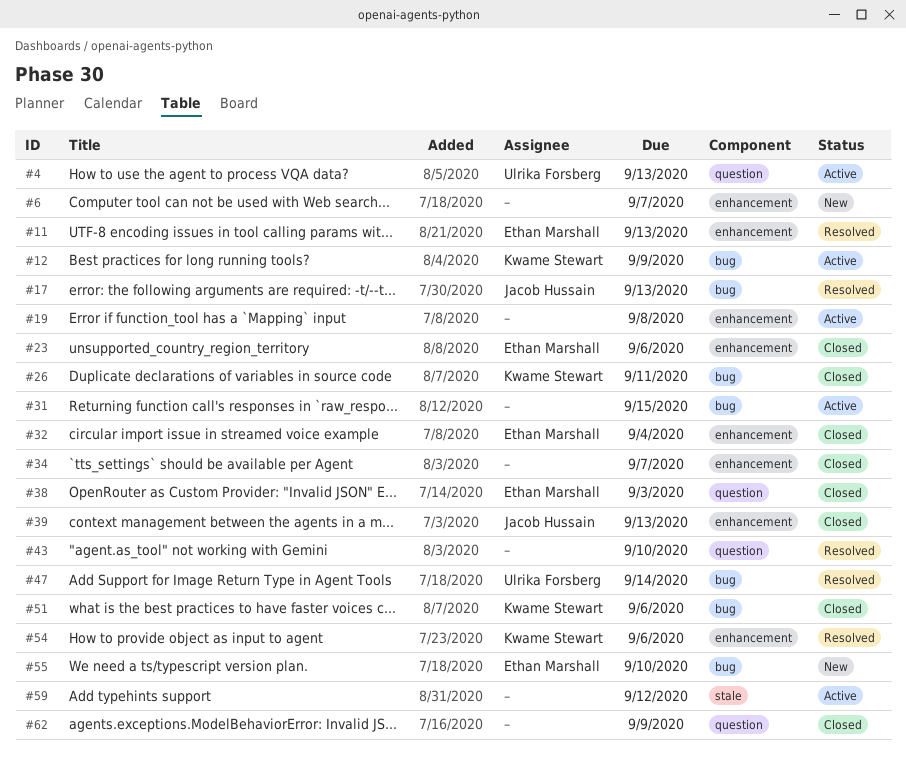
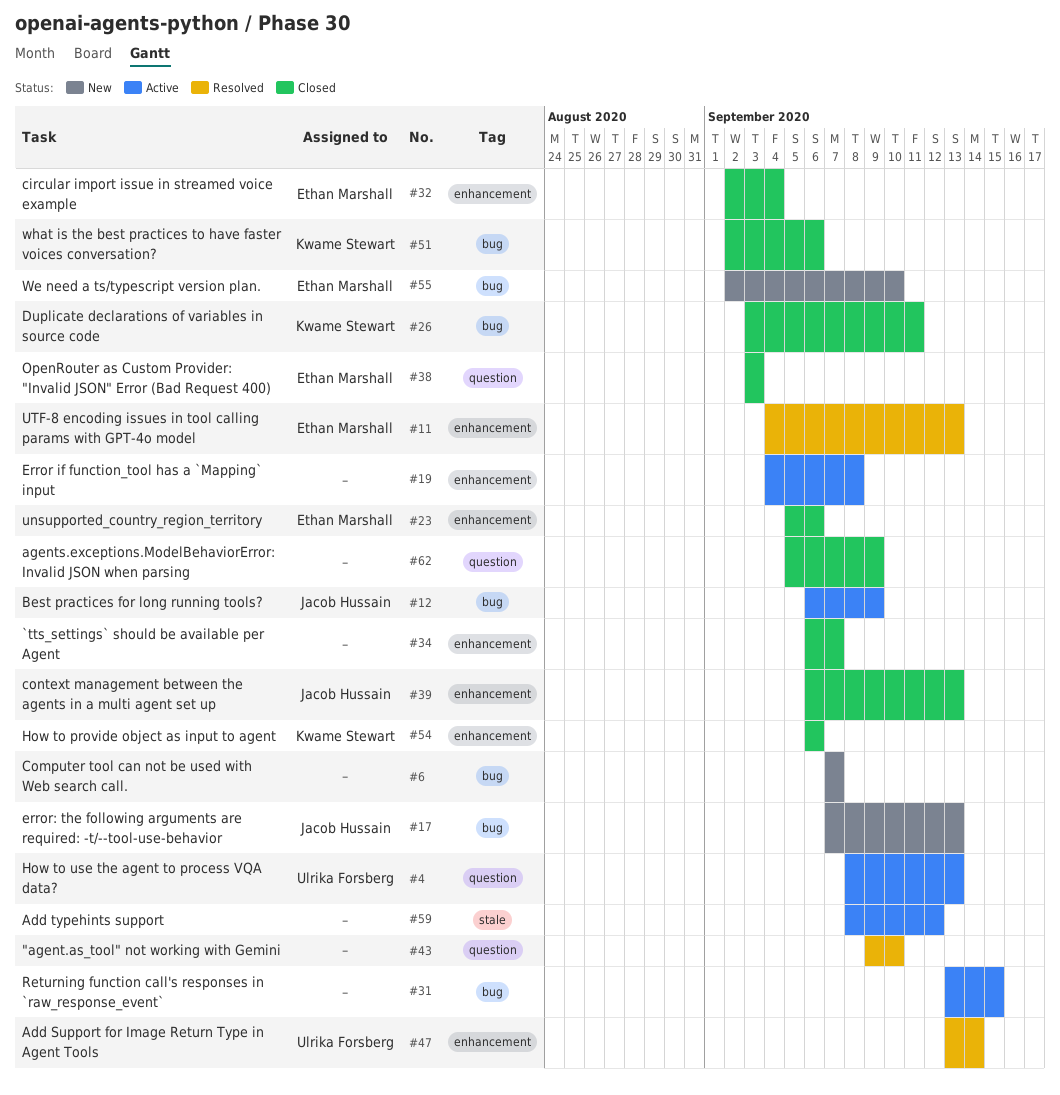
#6, label: enhancement -> bug
#12, owner: Kwame Stewart -> Jacob Hussain
#17, status: Resolved -> New
#47, label: bug -> enhancement
#54, status: Resolved -> Closed

